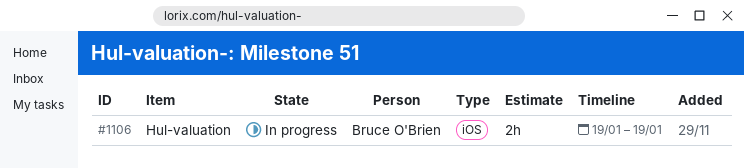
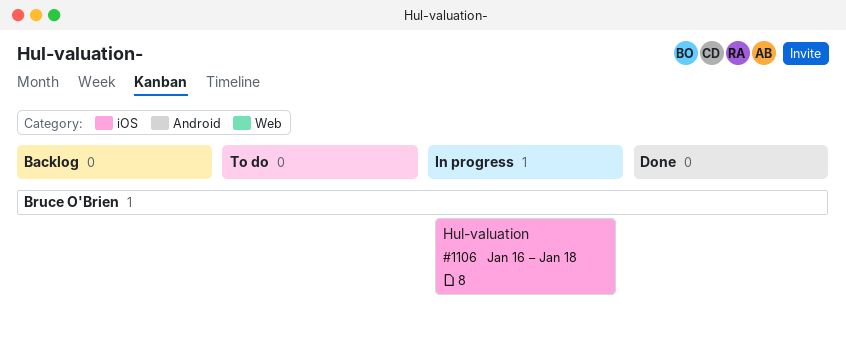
#1106, start: Jan 19 -> Jan 16
#1106, due: Jan 19 -> Jan 18

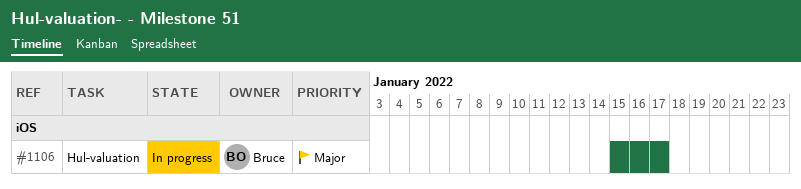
#1106, start: Jan 16 -> Jan 15
#1106, due: Jan 18 -> Jan 17

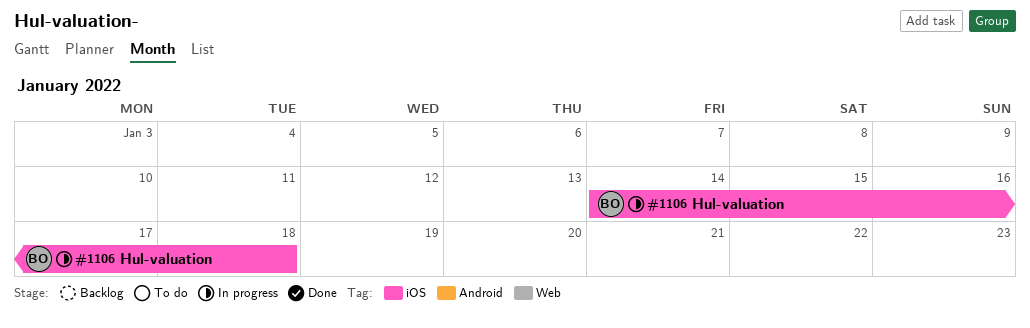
#1106, start: Jan 15 -> Jan 14
#1106, due: Jan 17 -> Jan 18

